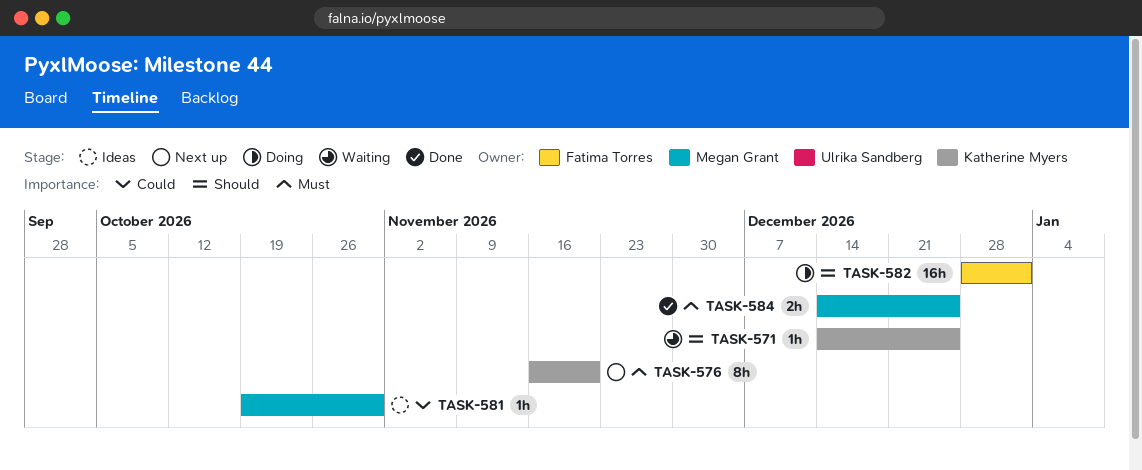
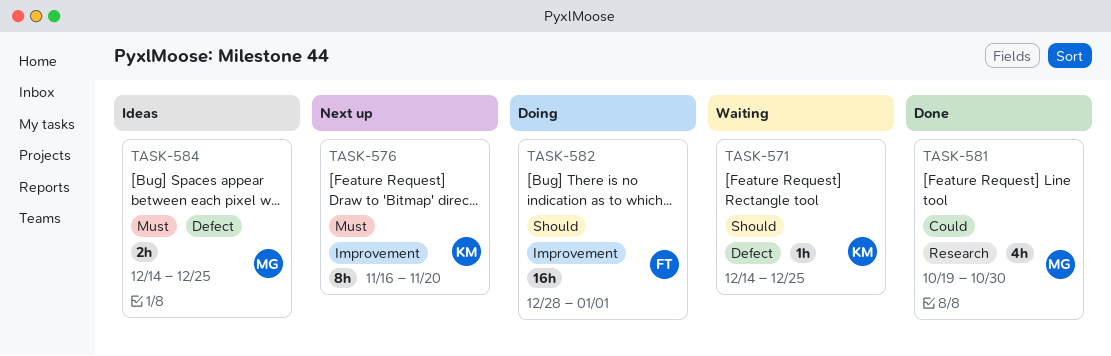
TASK-581, status: Ideas -> Done
TASK-581, estimate: 1h -> 4h
TASK-584, status: Done -> Ideas

